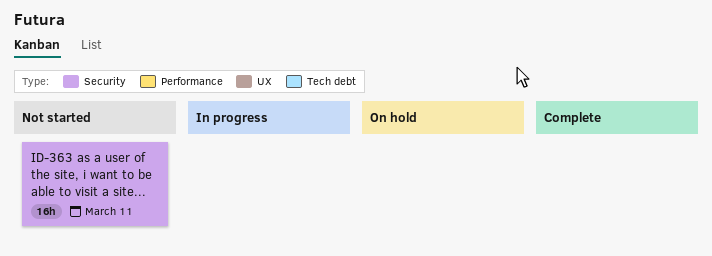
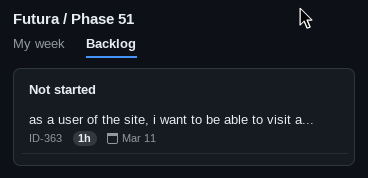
ID-363, estimate: 16h -> 1h

